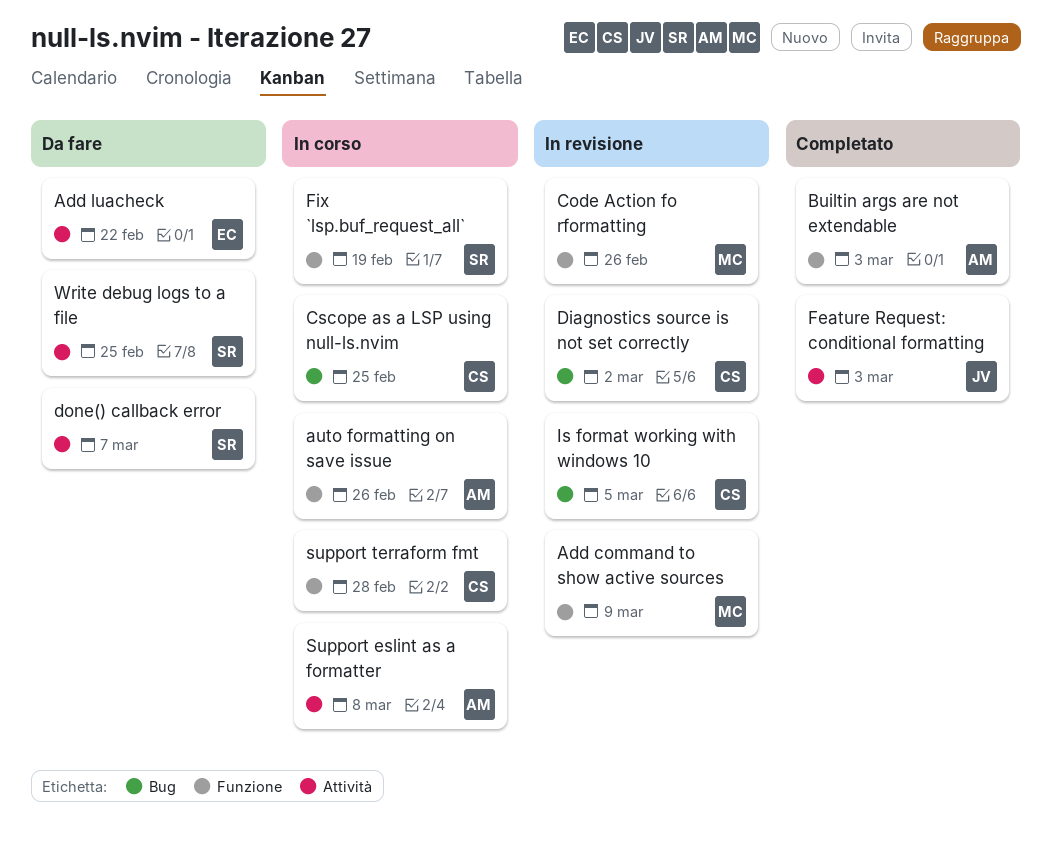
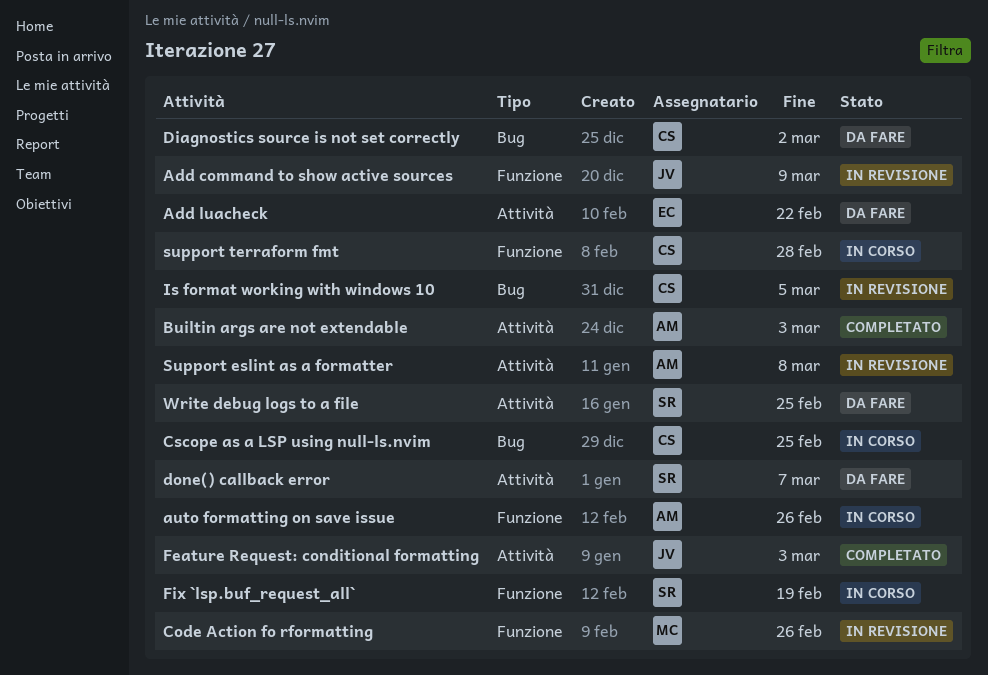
Add command to show active sources, owner: MC -> JV
Builtin args are not extendable, label: Funzione -> Attività
Diagnostics source is not set correctly, status: In revisione -> Da fare
Support eslint as a formatter, status: In corso -> In revisione

